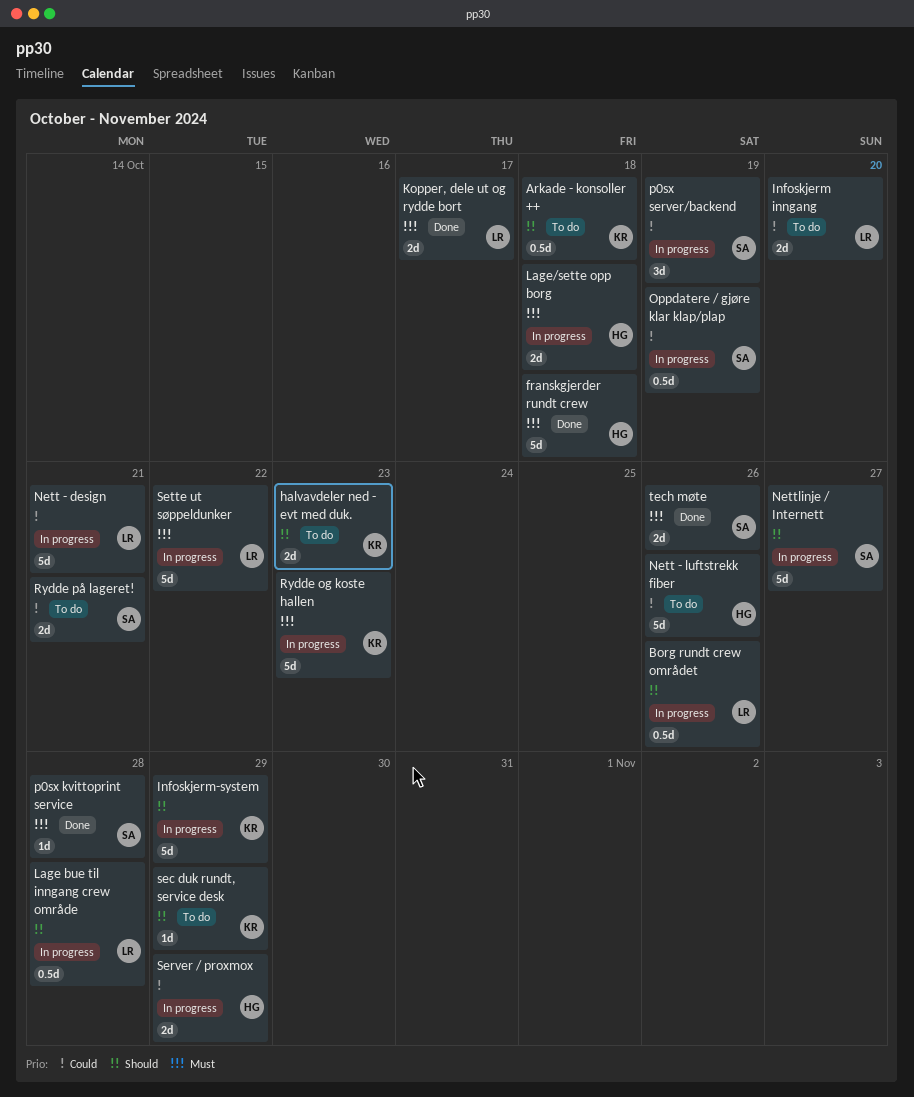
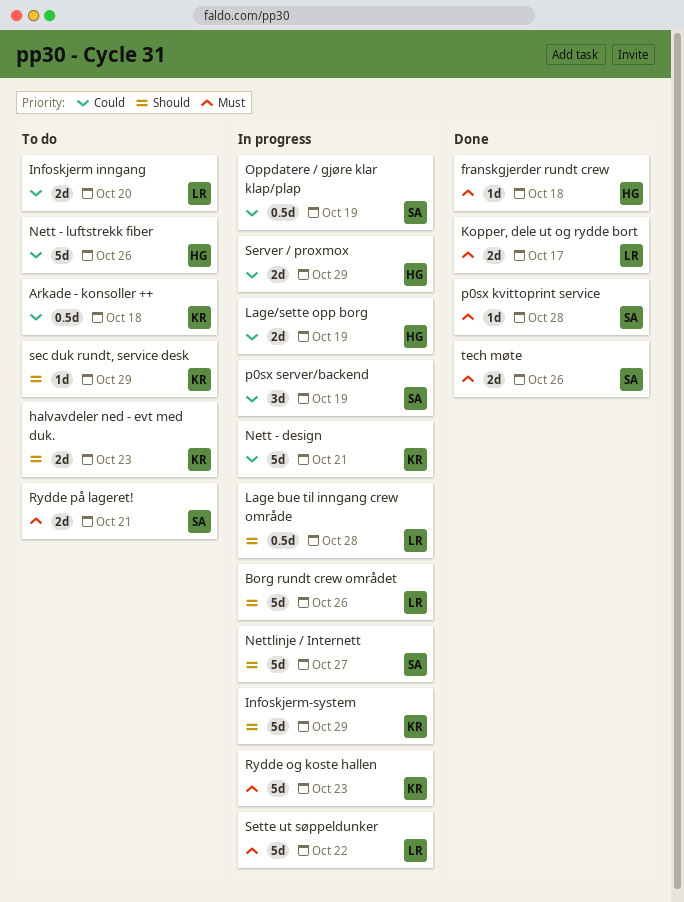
Arkade - konsoller ++, priority: Should -> Could
Borg rundt crew området, estimate: 0.5d -> 5d
franskgjerder rundt crew, estimate: 5d -> 1d
Lage/sette opp borg, priority: Must -> Could
Lage/sette opp borg, due: Oct 18 -> Oct 19
Nett - design, owner: LR -> KR
Rydde på lageret!, priority: Could -> Must

